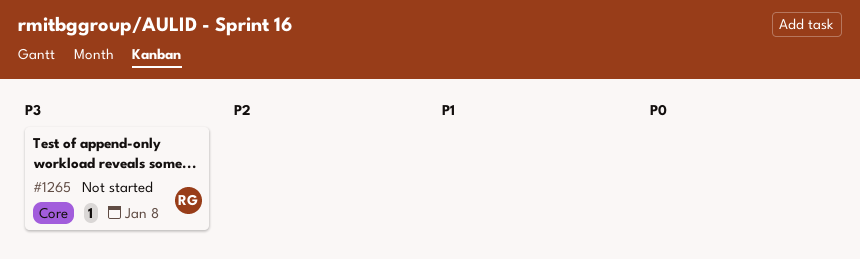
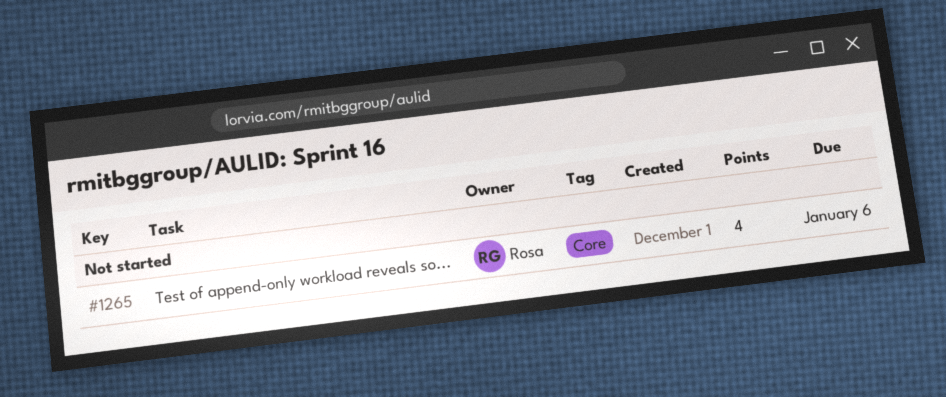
#1265, estimate: 1 -> 4
#1265, due: Jan 8 -> Jan 6

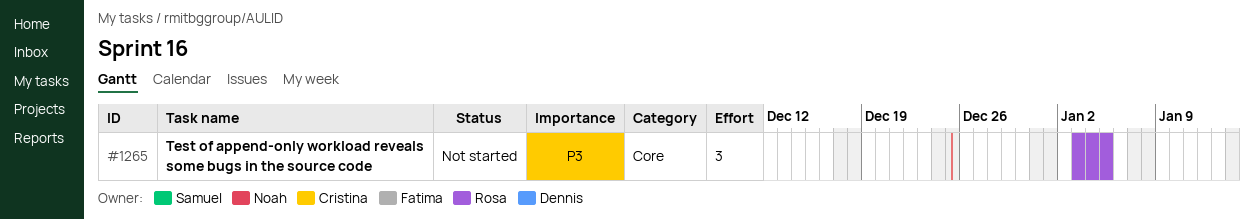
#1265, estimate: 4 -> 3
#1265, due: Jan 6 -> Jan 5

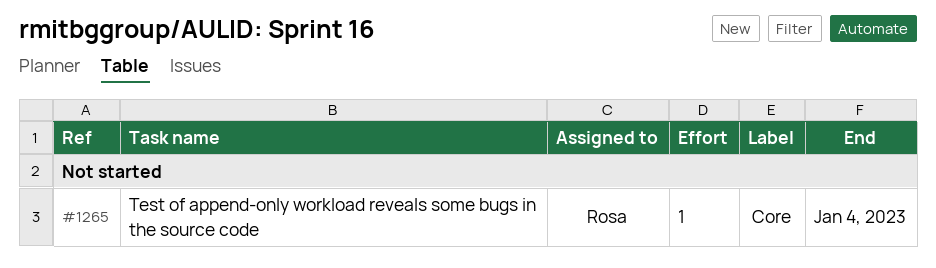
#1265, estimate: 3 -> 1
#1265, due: Jan 5 -> Jan 4

